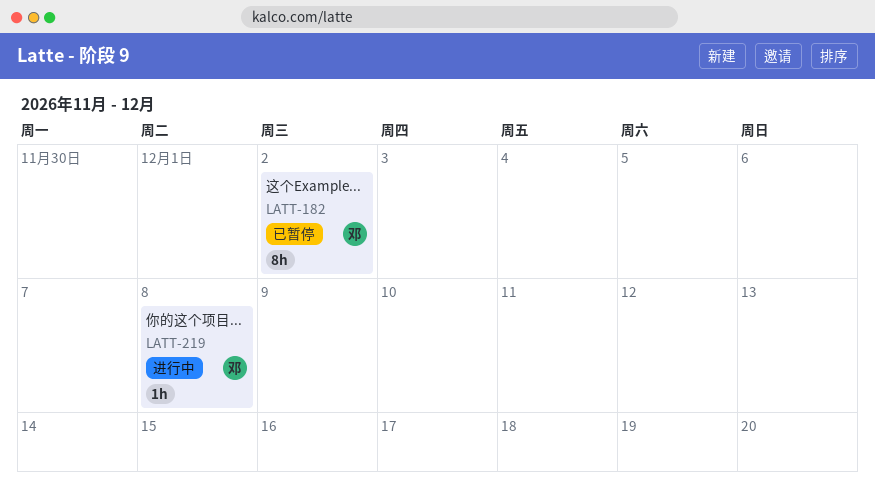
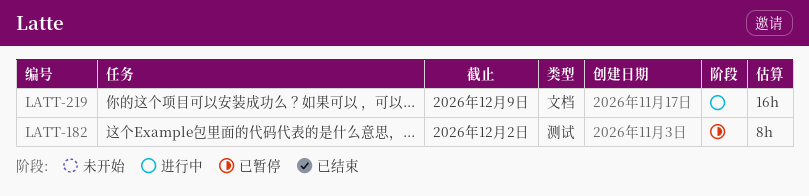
LATT-219, estimate: 1h -> 16h
LATT-219, due: Dec 8 -> Dec 9

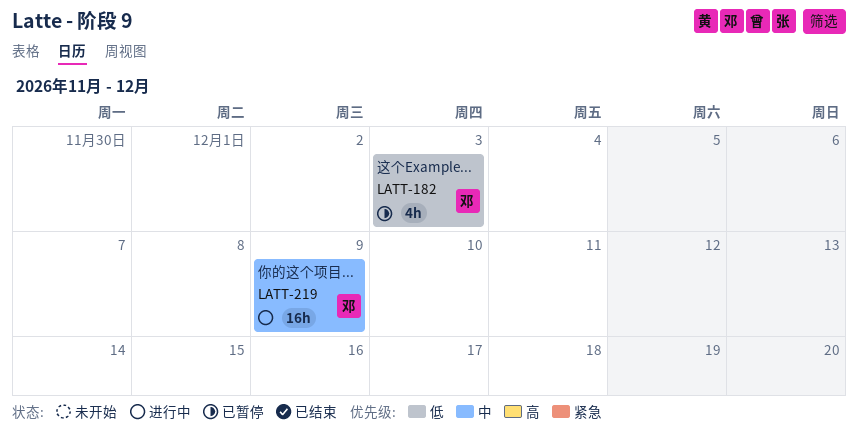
LATT-182, estimate: 8h -> 4h
LATT-182, due: Dec 2 -> Dec 3

